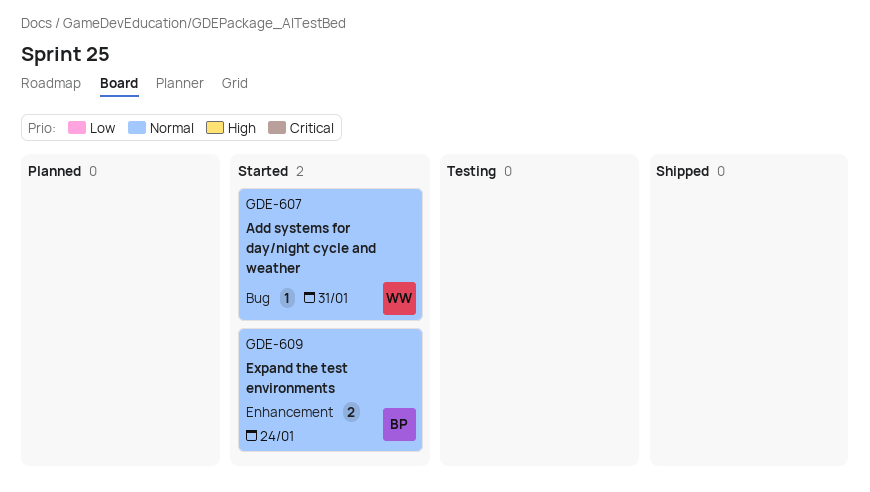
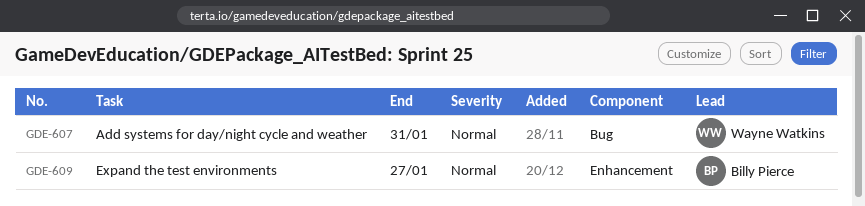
GDE-609, due: Jan 24 -> Jan 27

